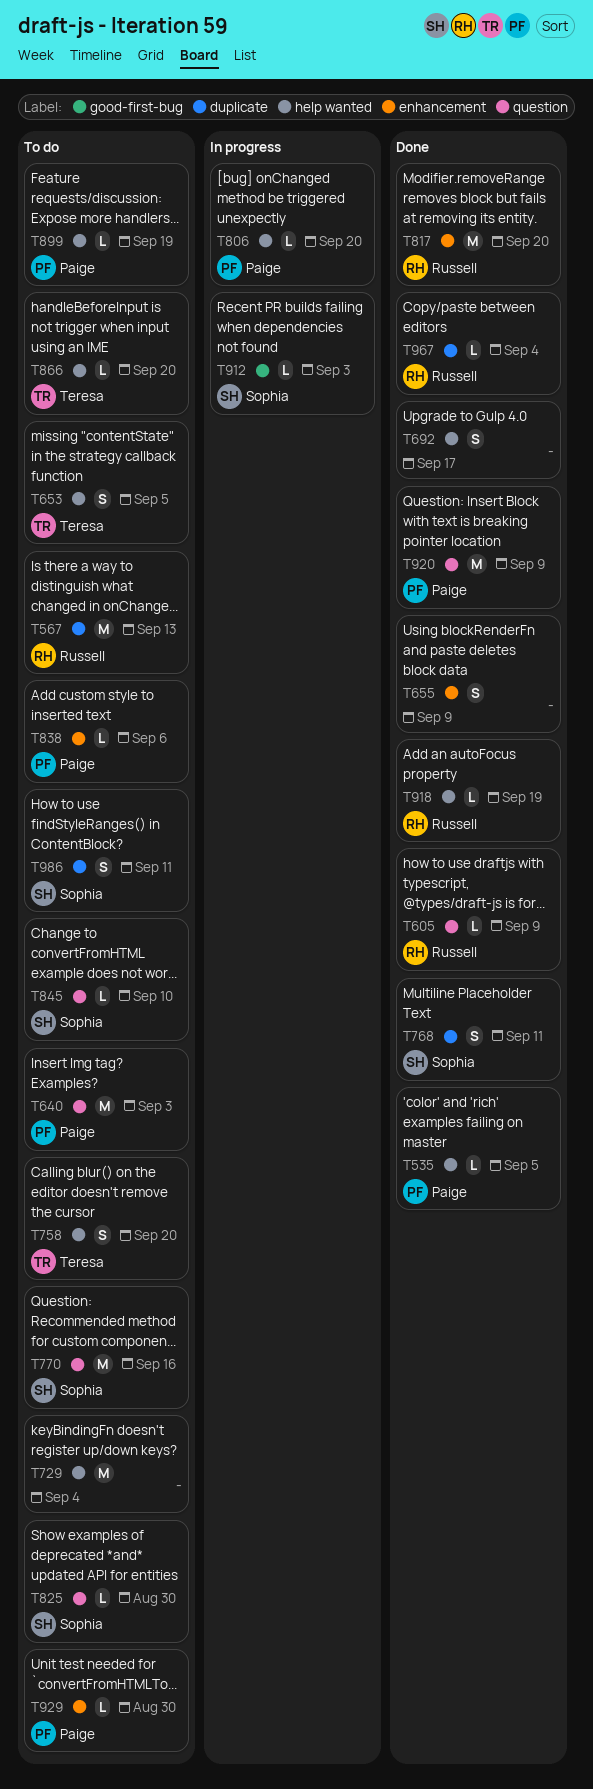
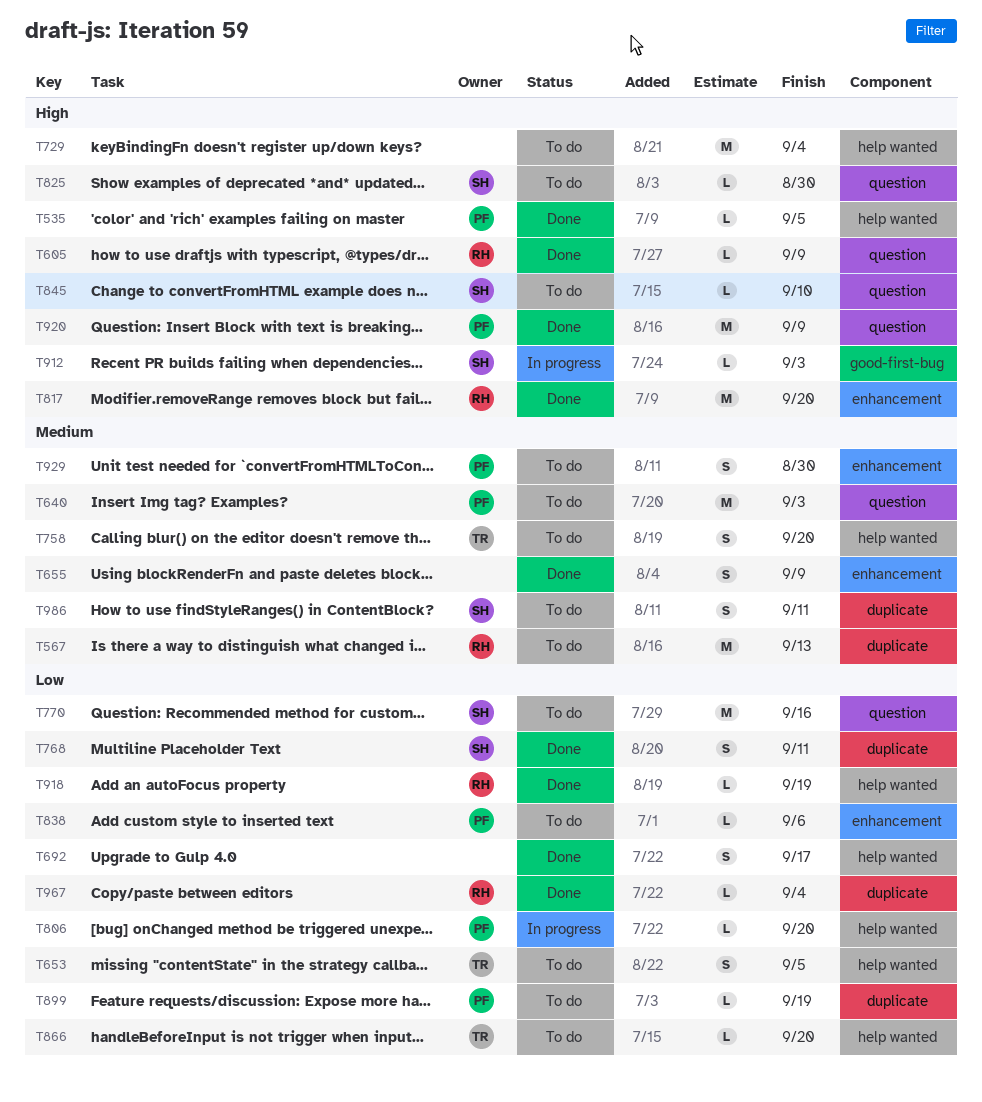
T899, label: help wanted -> duplicate
T929, estimate: L -> S

